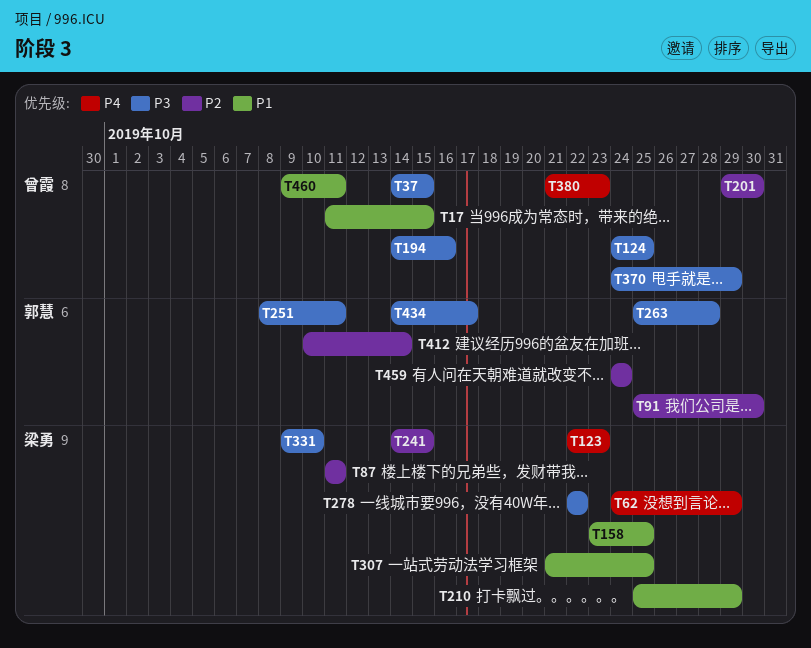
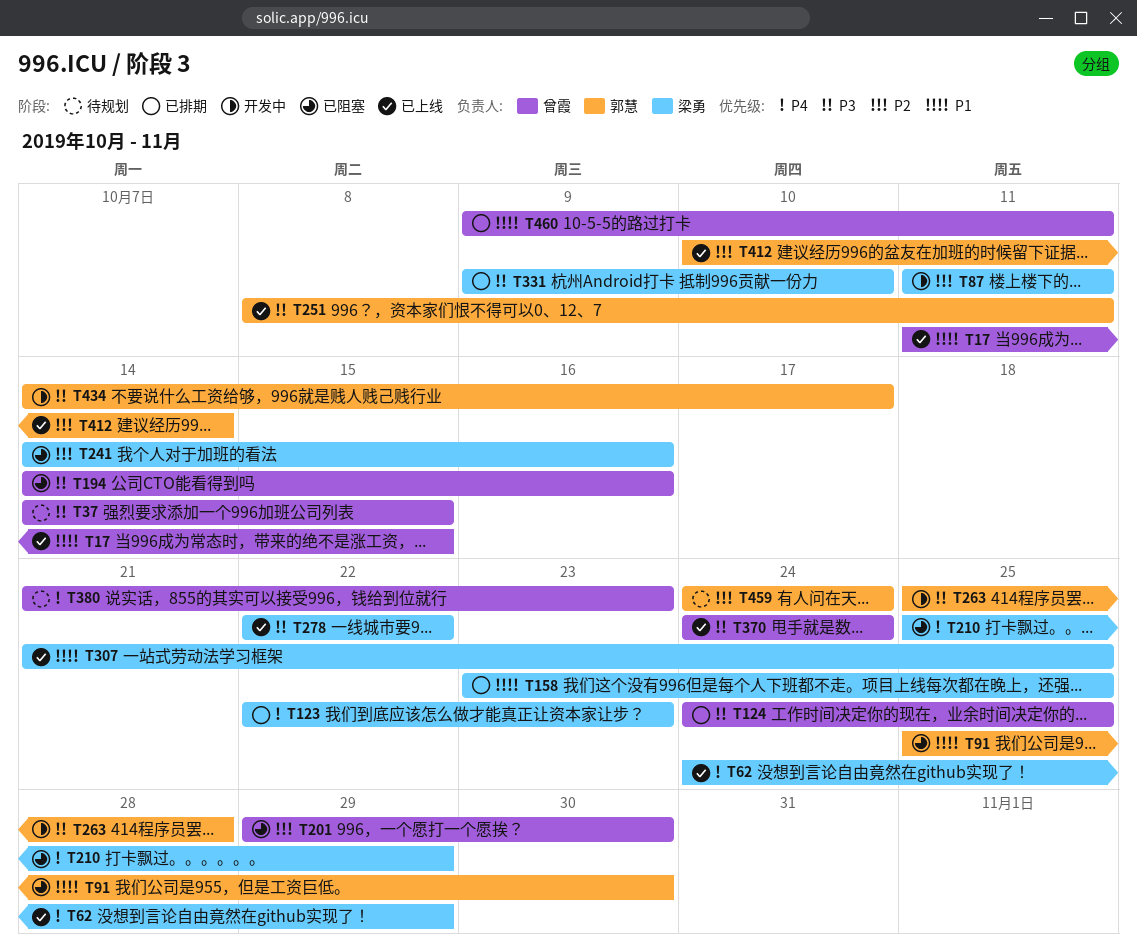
T91, priority: P2 -> P1
T210, priority: P1 -> P4
T241, due: Oct 15 -> Oct 16
T370, due: Oct 29 -> Oct 24

